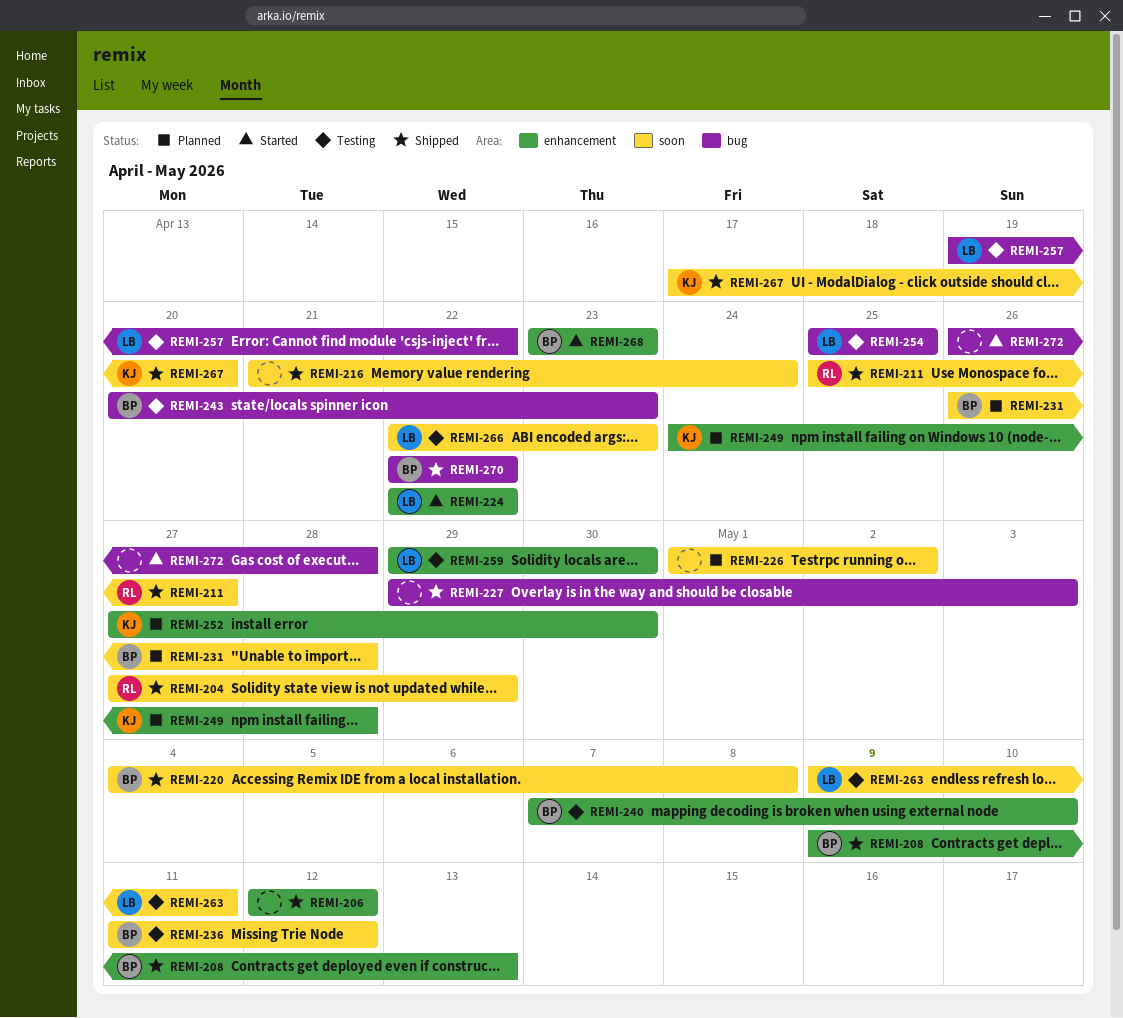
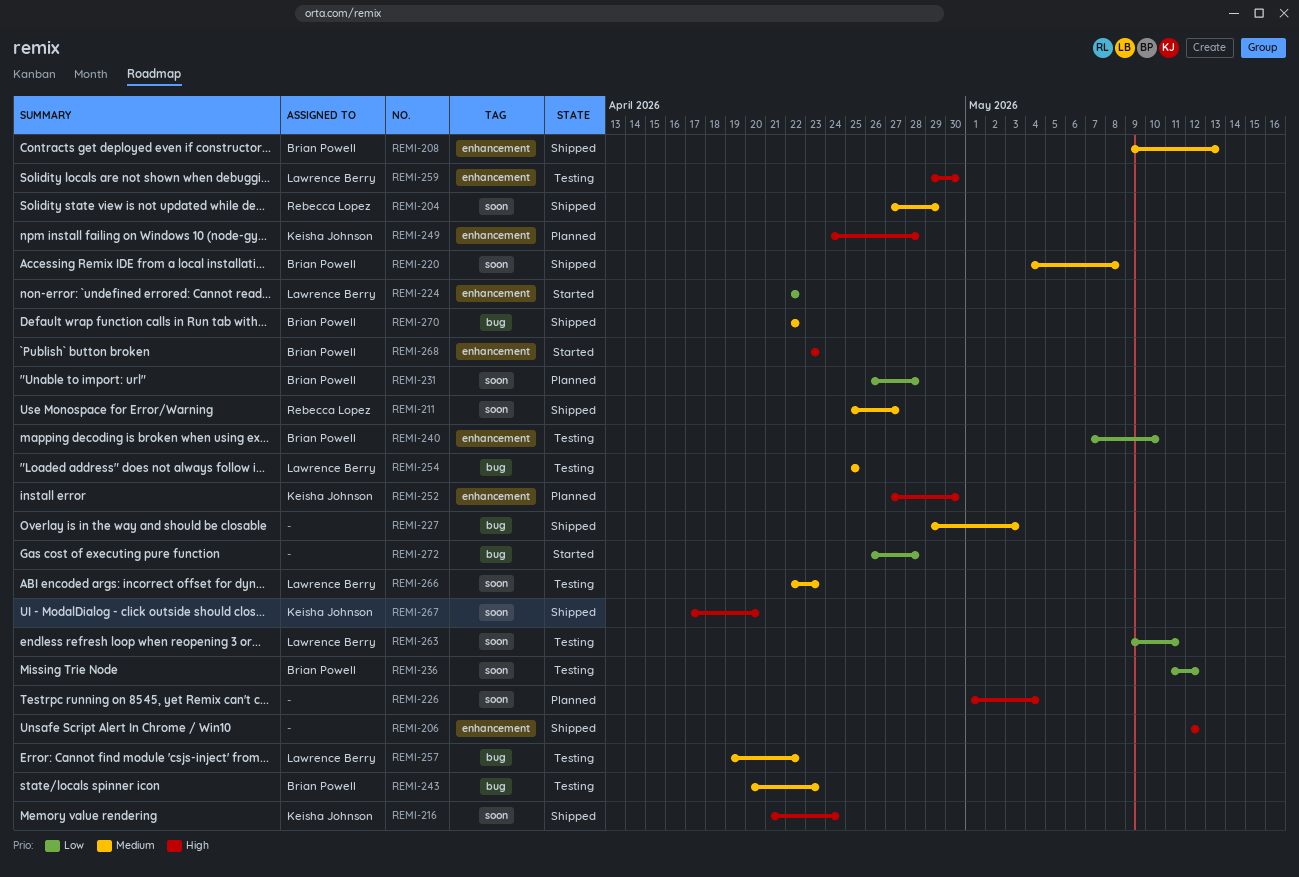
REMI-216, owner: none -> Keisha Johnson
REMI-226, due: May 2 -> May 4

